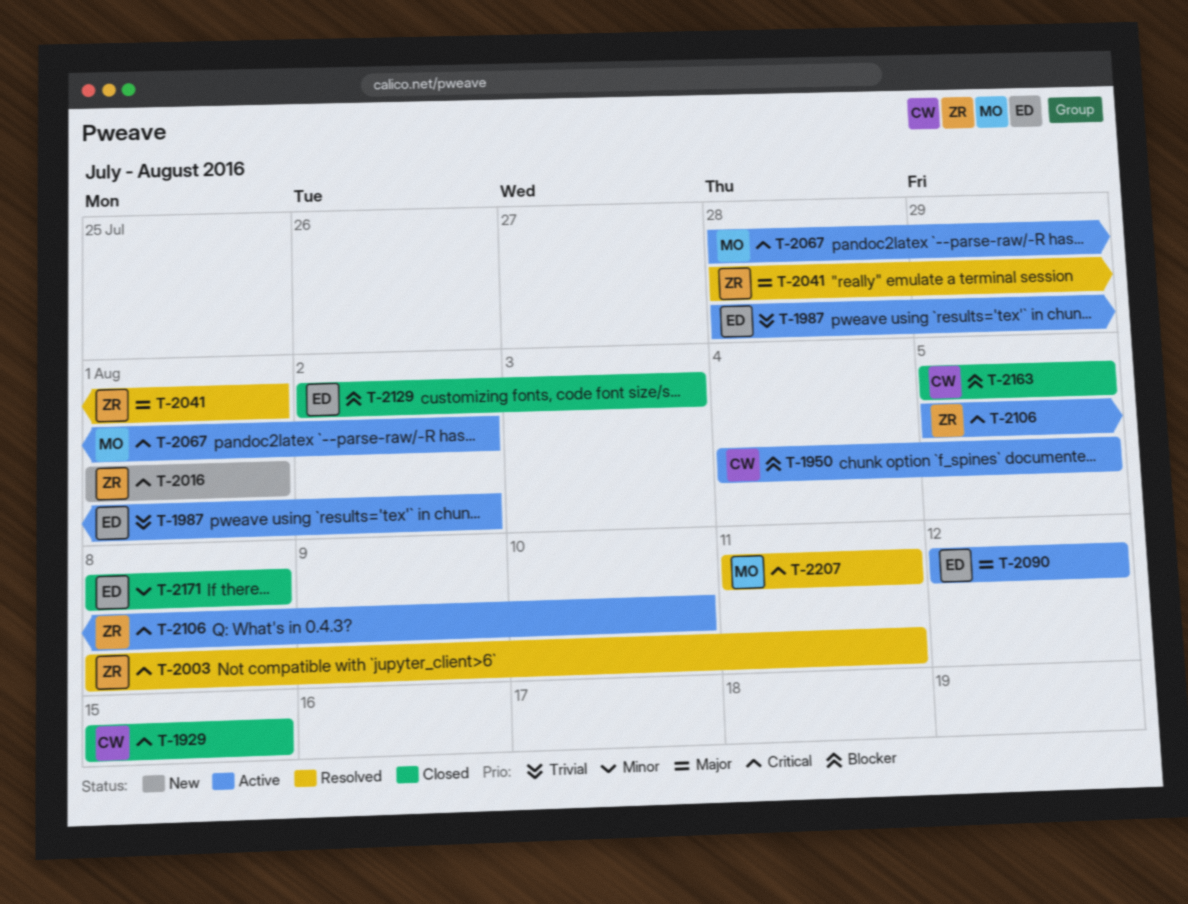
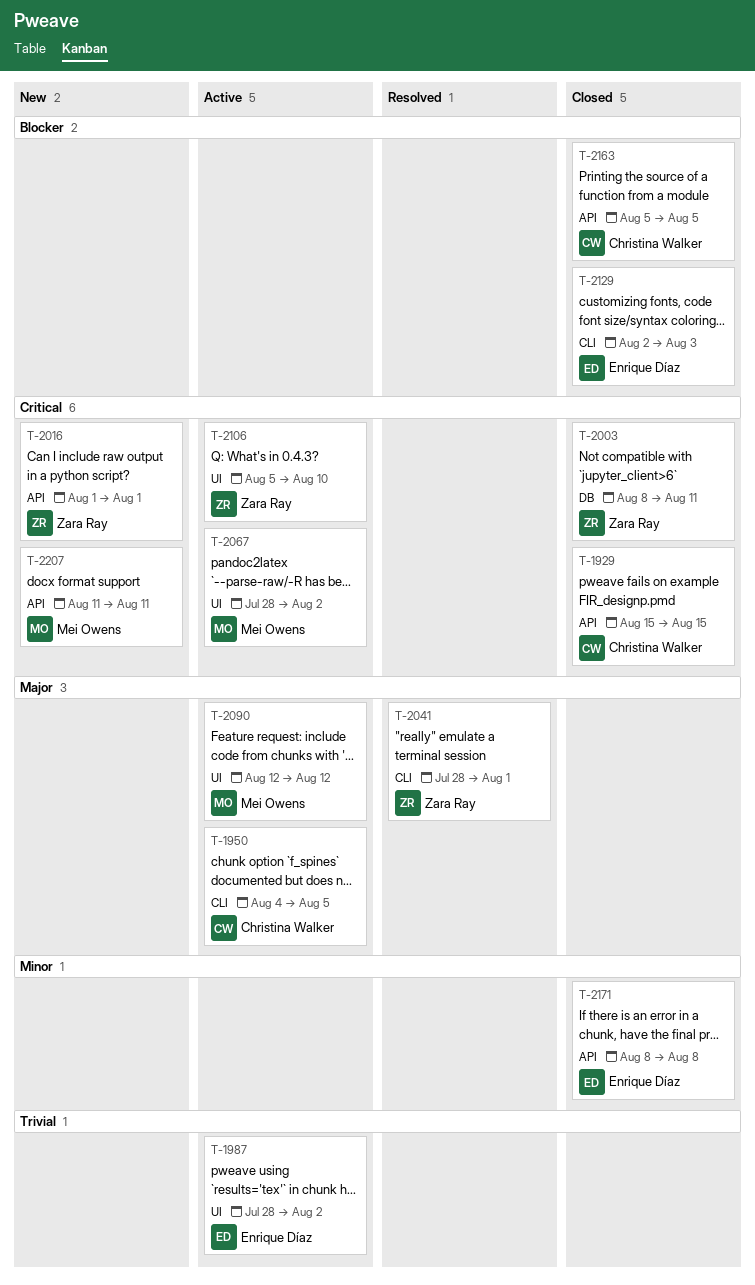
T-1950, priority: Blocker -> Major
T-2003, status: Resolved -> Closed
T-2090, owner: Enrique Díaz -> Mei Owens
T-2207, status: Resolved -> New

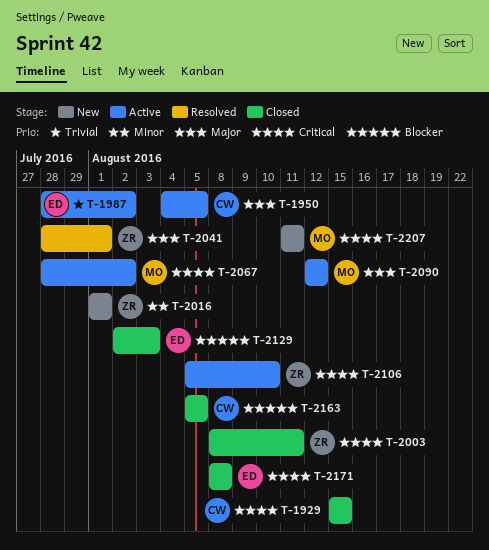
T-2016, priority: Critical -> Minor
T-2171, priority: Minor -> Critical

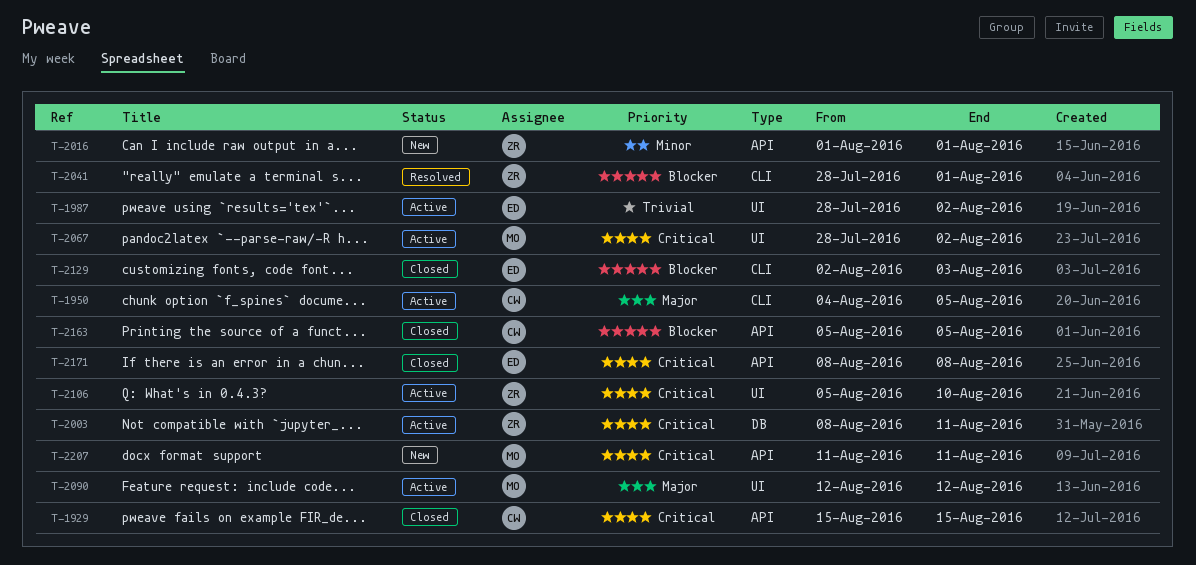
T-2003, status: Closed -> Active
T-2041, priority: Major -> Blocker

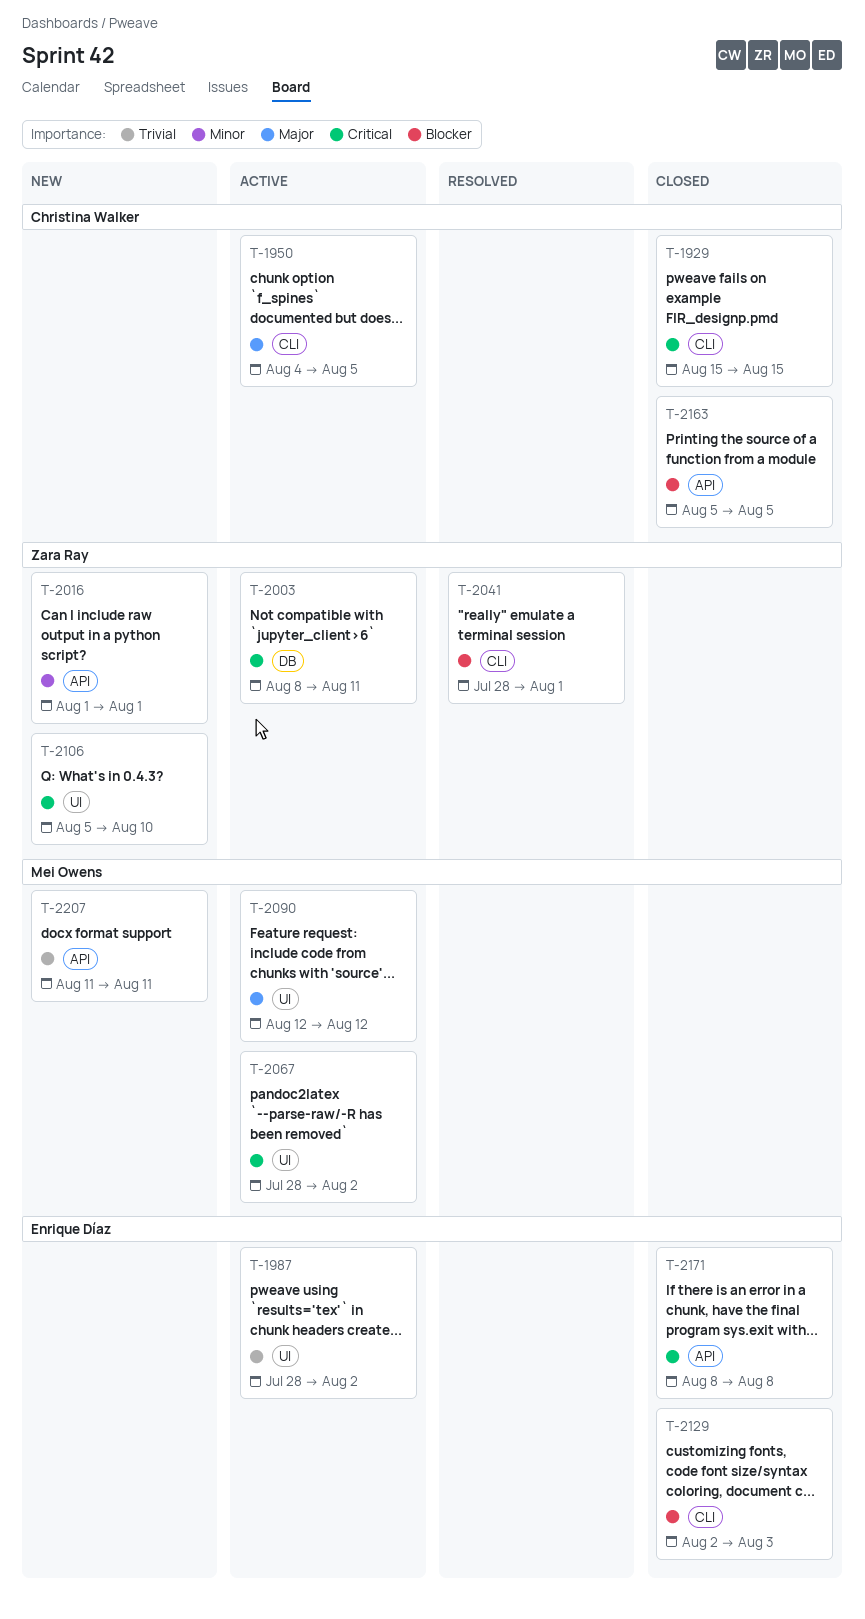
T-1929, label: API -> CLI
T-2106, status: Active -> New
T-2207, priority: Critical -> Trivial

